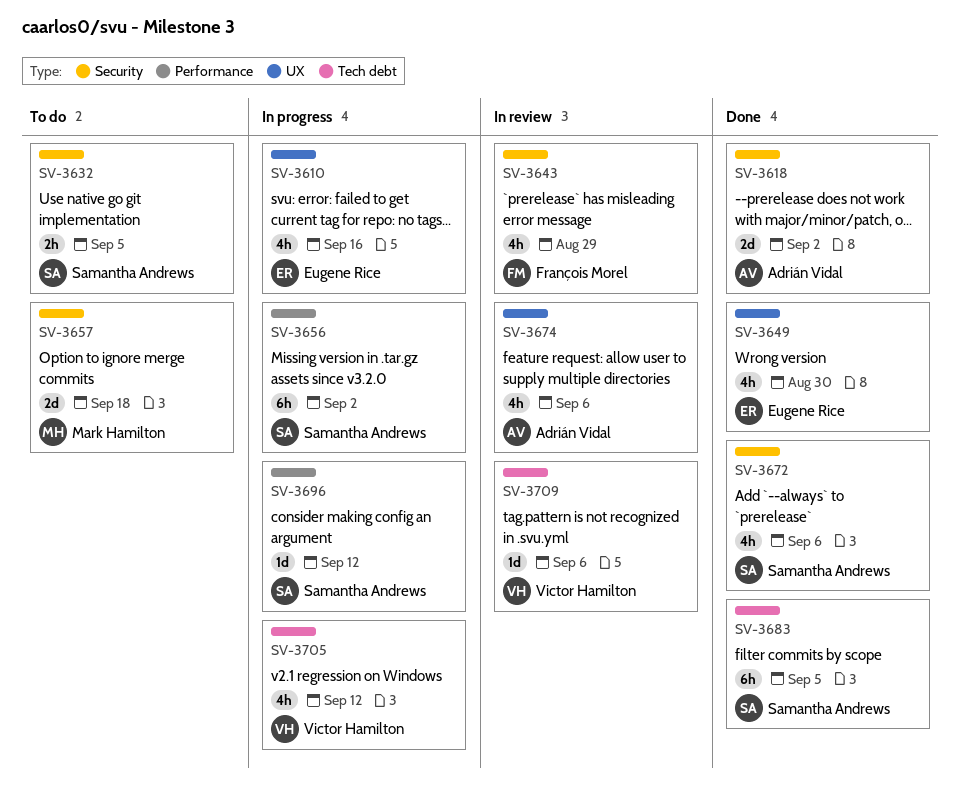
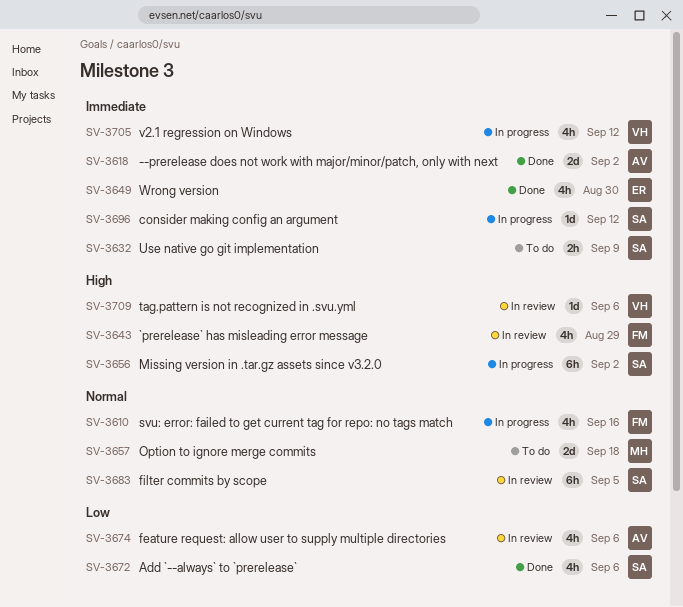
SV-3610, owner: Eugene Rice -> François Morel
SV-3632, due: Sep 5 -> Sep 9
SV-3683, status: Done -> In review

